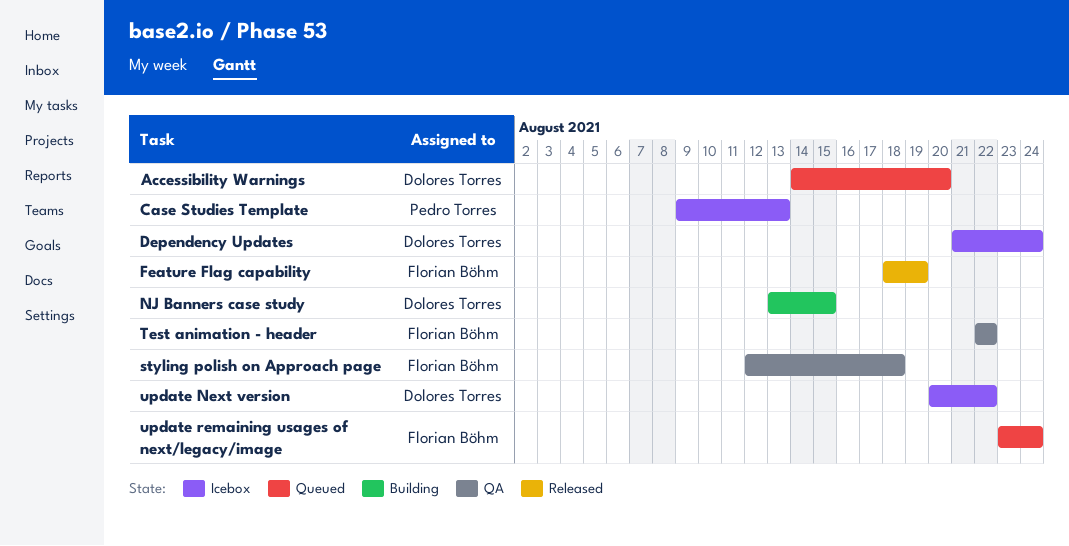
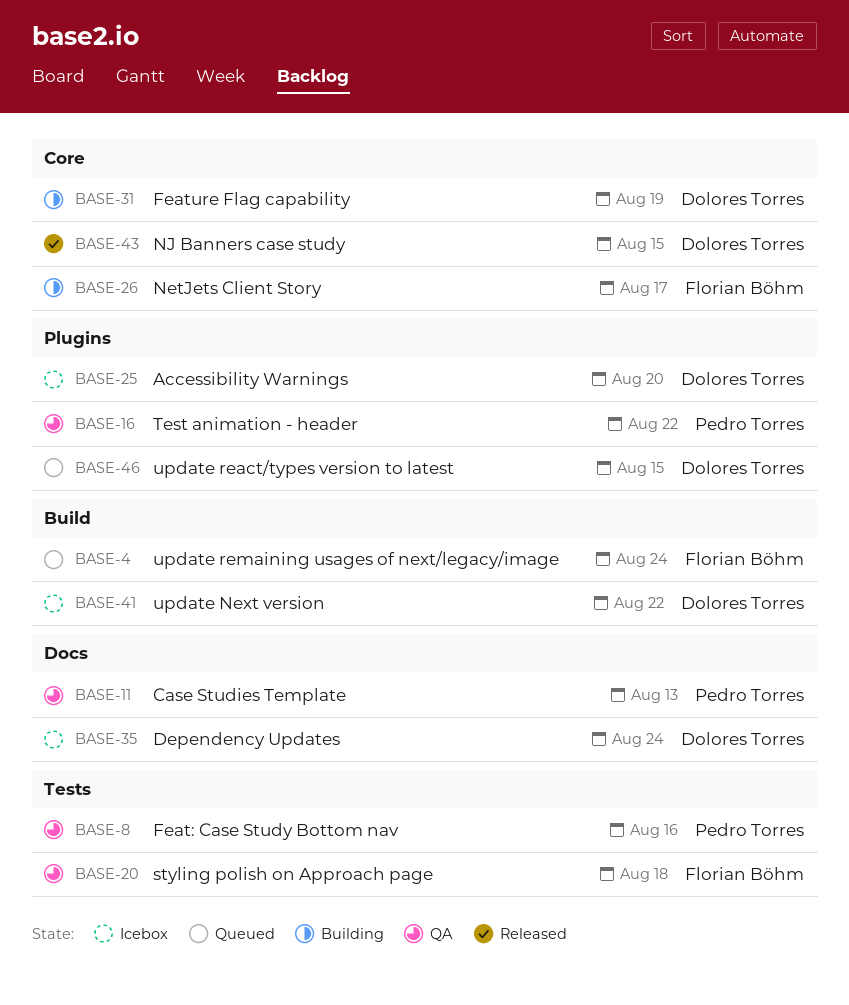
Accessibility Warnings, status: Queued -> Icebox
Case Studies Template, status: Icebox -> QA
Feat: Case Study Bottom nav: none -> present
Feature Flag capability, status: Released -> Building
Feature Flag capability, owner: Florian Böhm -> Dolores Torres
NetJets Client Story: none -> present
NJ Banners case study, status: Building -> Released
Test animation - header, owner: Florian Böhm -> Pedro Torres
update react/types version to latest: none -> present

